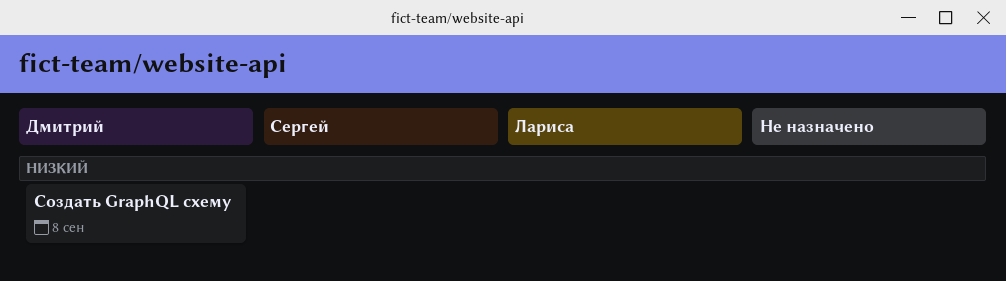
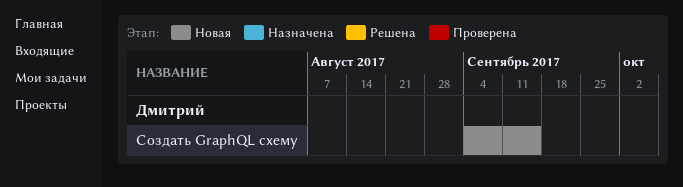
Создать GraphQL схему, due: Sep 8 -> Sep 15

